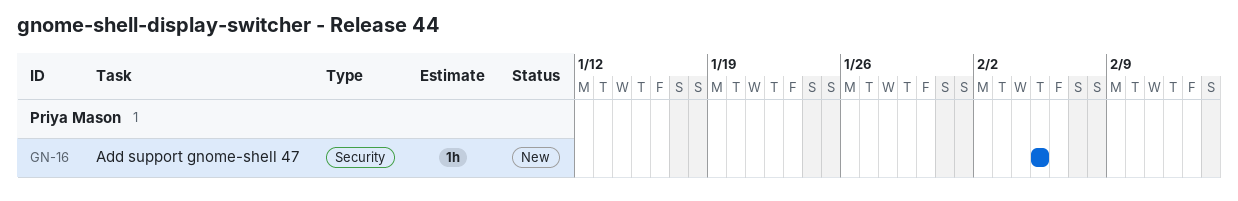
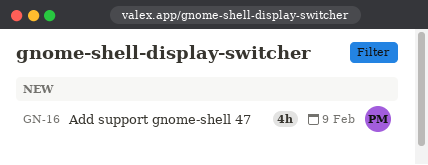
GN-16, estimate: 1h -> 4h
GN-16, due: Feb 5 -> Feb 9

